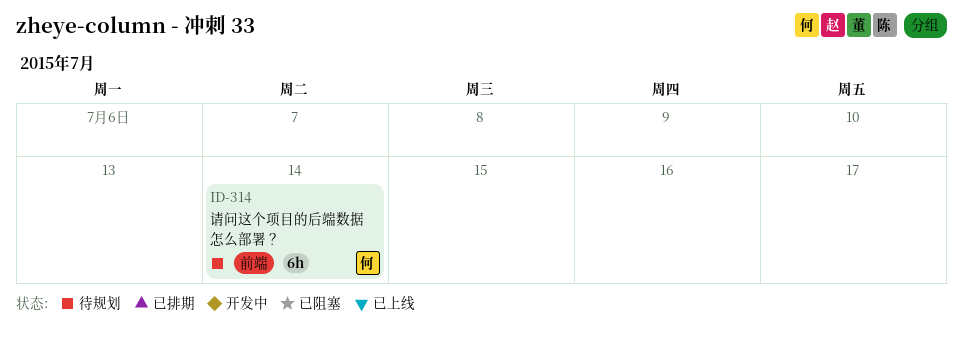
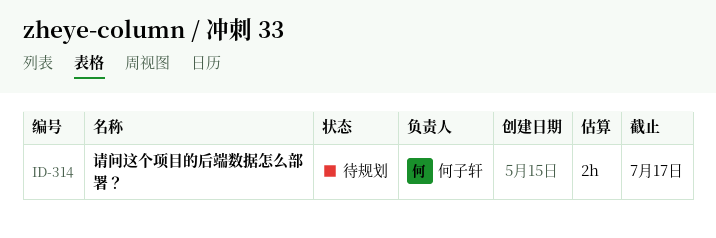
ID-314, estimate: 6h -> 2h
ID-314, due: Jul 14 -> Jul 17

